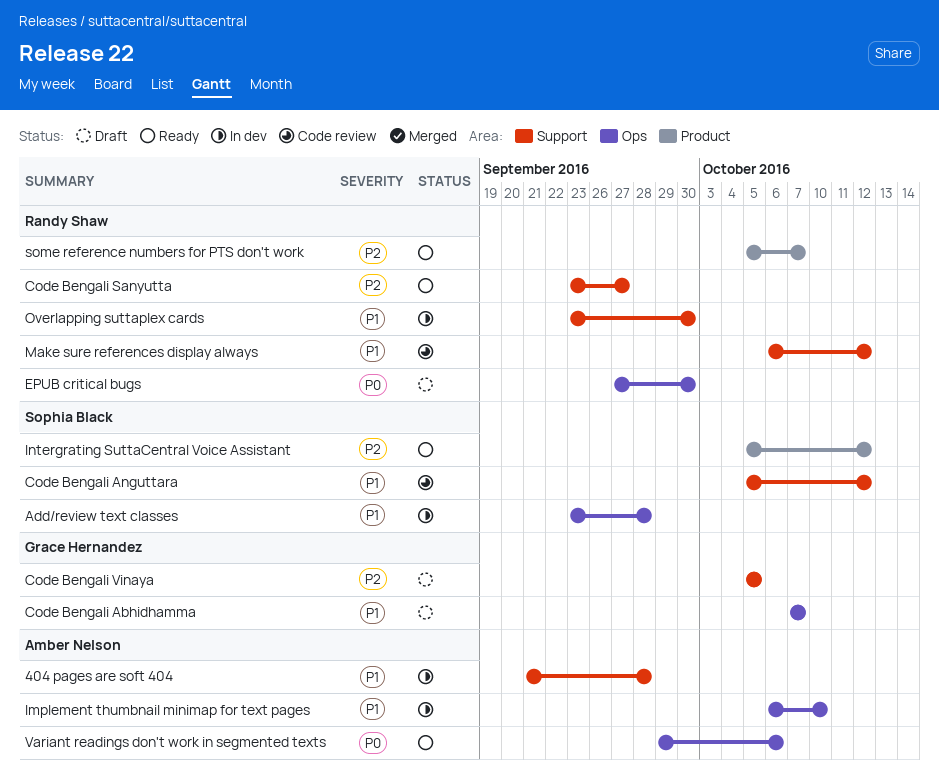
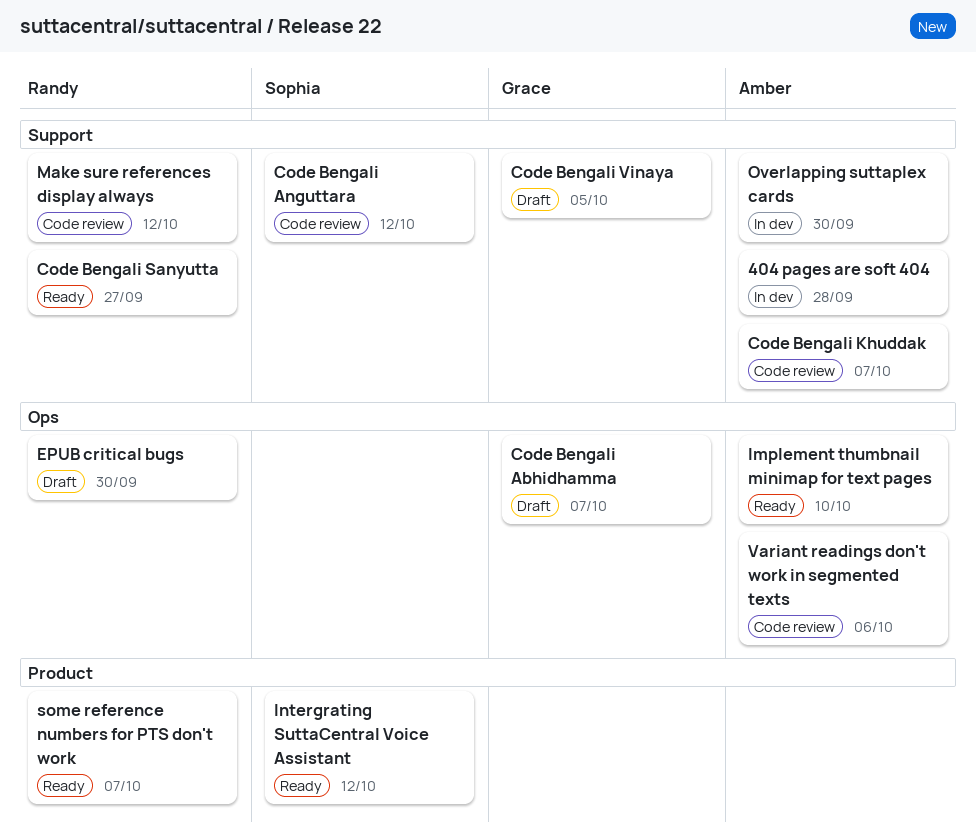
Add/review text classes: present -> none
Code Bengali Khuddak: none -> present
Implement thumbnail minimap for text pages, status: In dev -> Ready
Overlapping suttaplex cards, owner: Randy Shaw -> Amber Nelson
Variant readings don't work in segmented texts, status: Ready -> Code review

